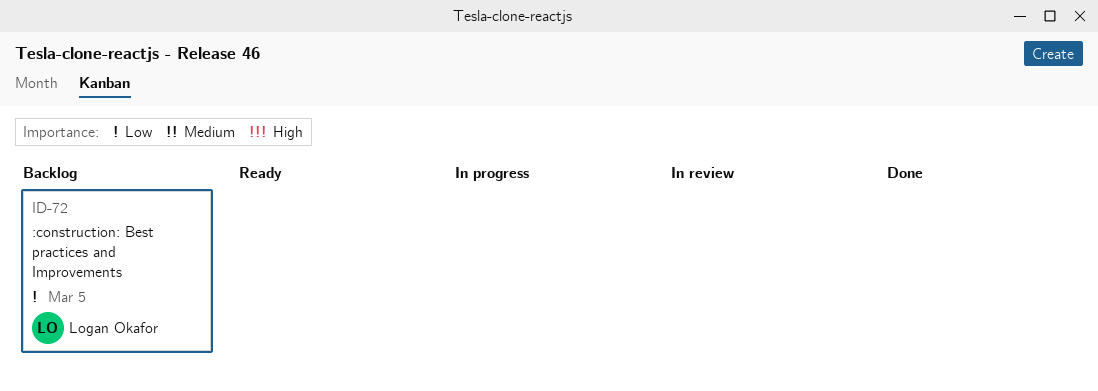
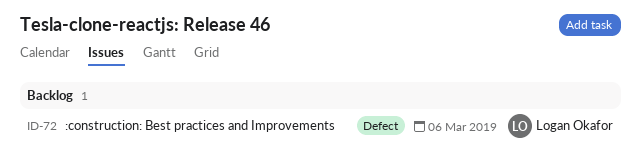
ID-72, due: Mar 5 -> Mar 6

